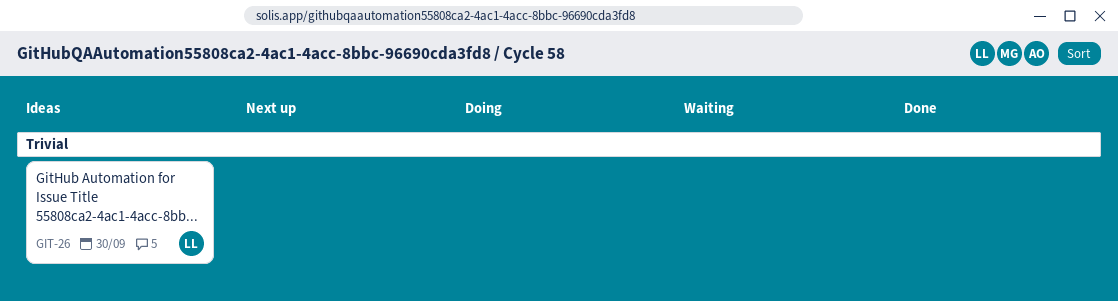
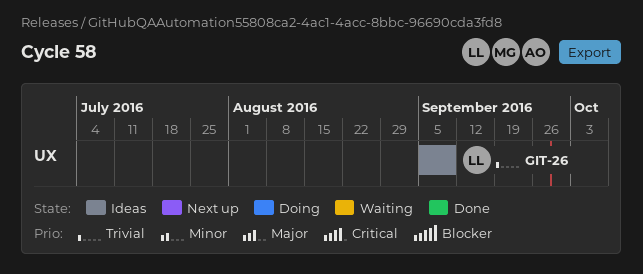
GIT-26, due: Sep 30 -> Sep 9

